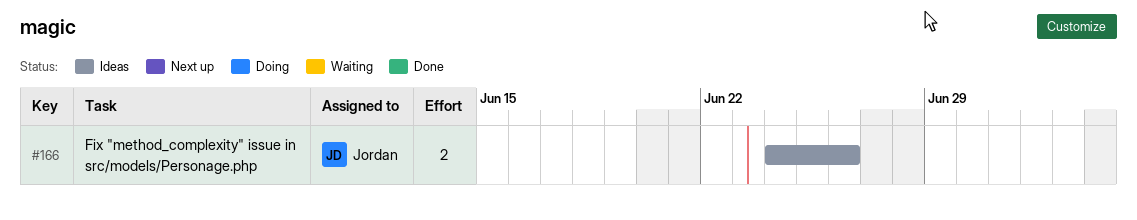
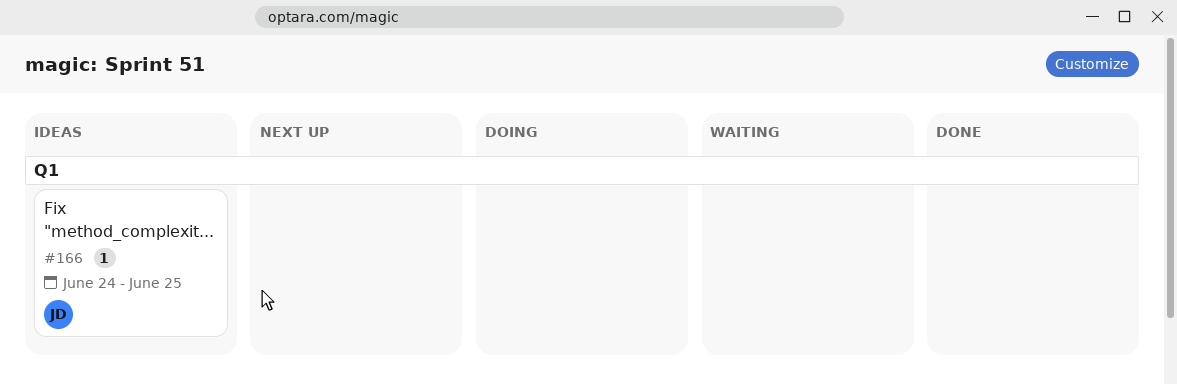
#166, estimate: 2 -> 1
#166, due: Jun 26 -> Jun 25

